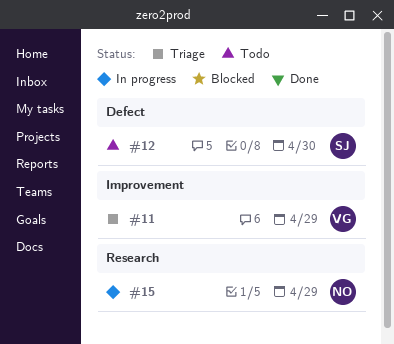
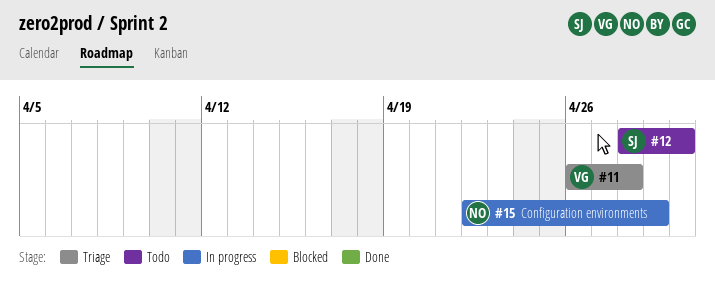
#11, due: Apr 29 -> Apr 28

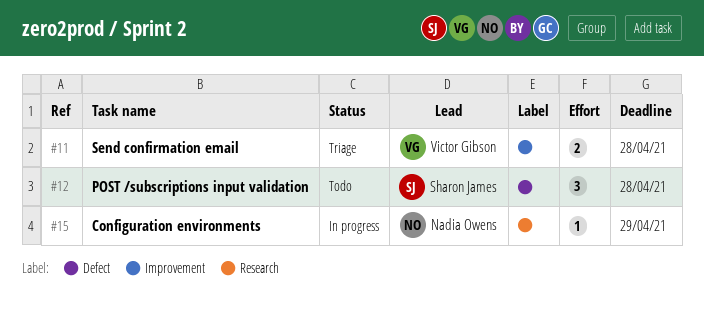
#12, due: Apr 30 -> Apr 28

